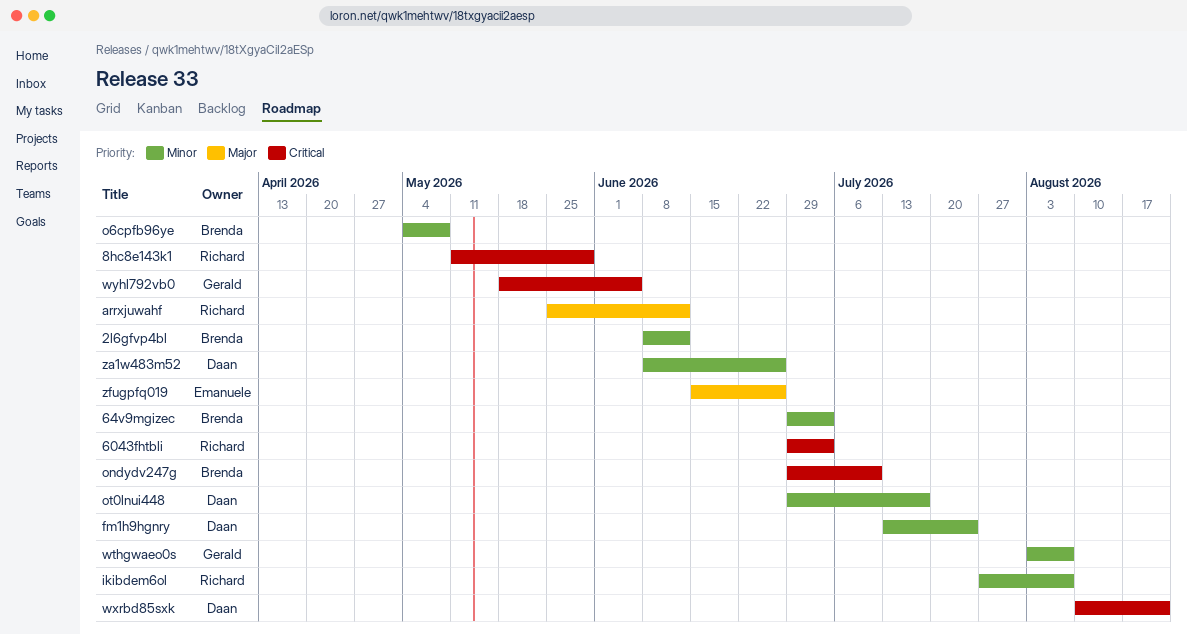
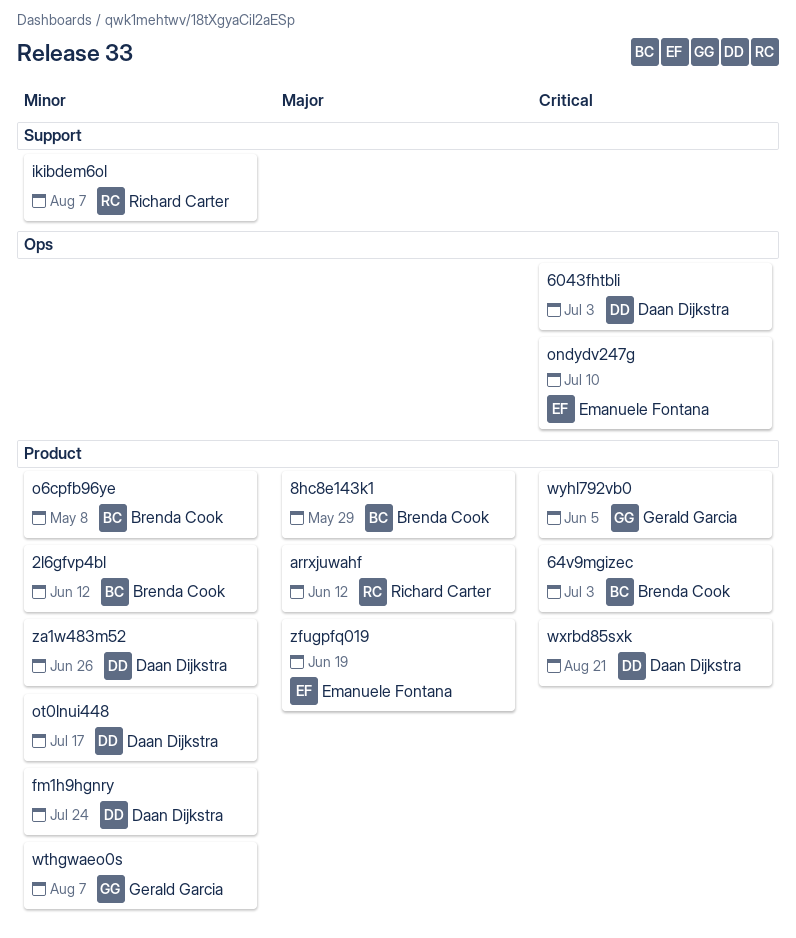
6043fhtbli, owner: Richard Carter -> Daan Dijkstra
64v9mgizec, priority: Minor -> Critical
8hc8e143k1, owner: Richard Carter -> Brenda Cook
8hc8e143k1, priority: Critical -> Major
ondydv247g, owner: Brenda Cook -> Emanuele Fontana
zfugpfq019, due: Jun 26 -> Jun 19

